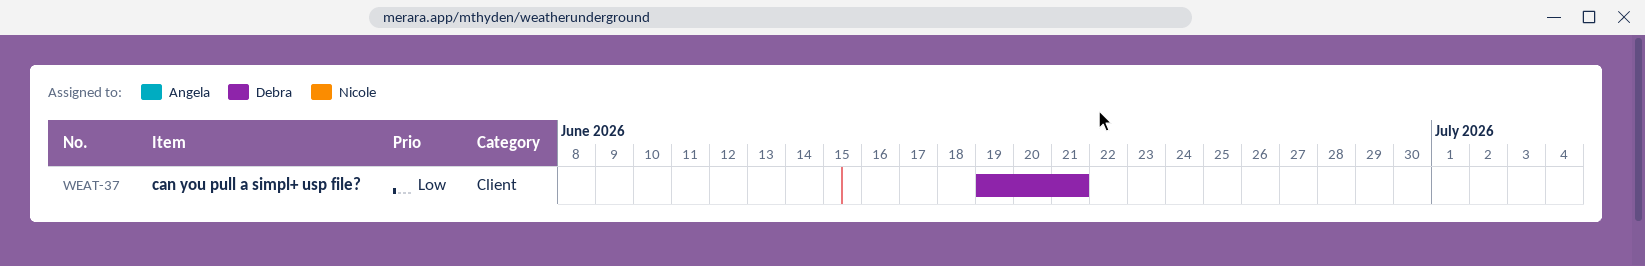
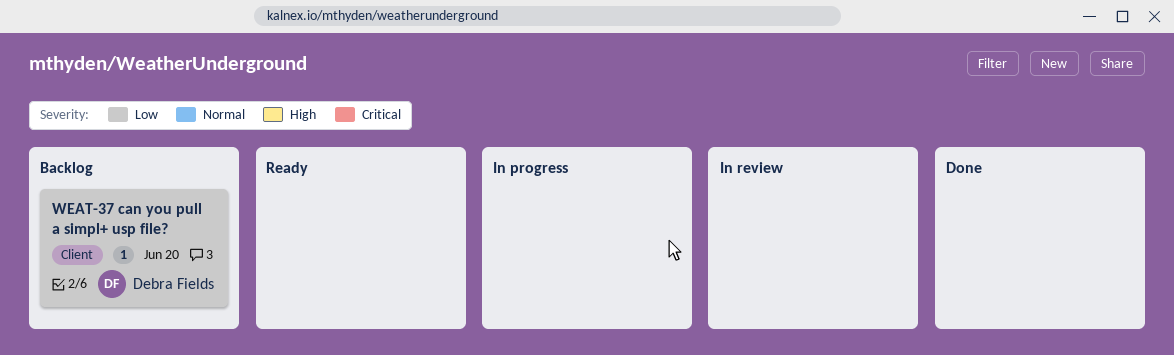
WEAT-37, due: Jun 21 -> Jun 20

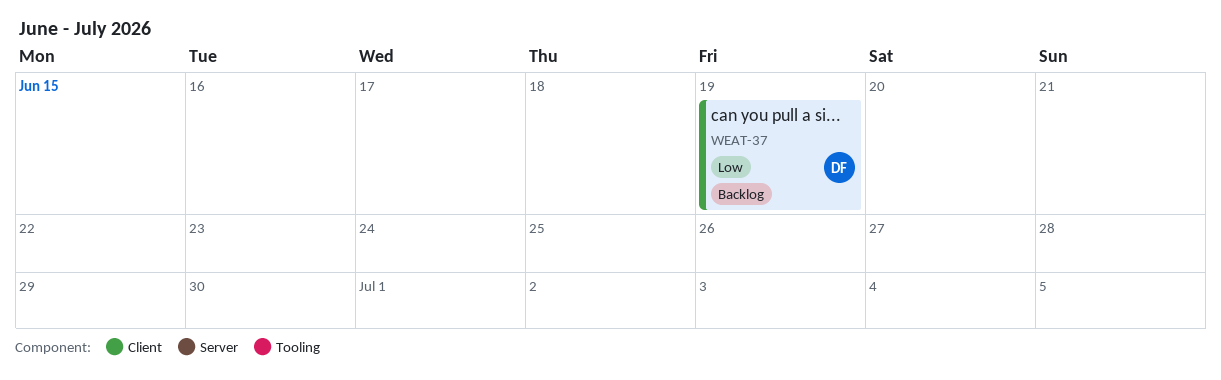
WEAT-37, due: Jun 20 -> Jun 19

